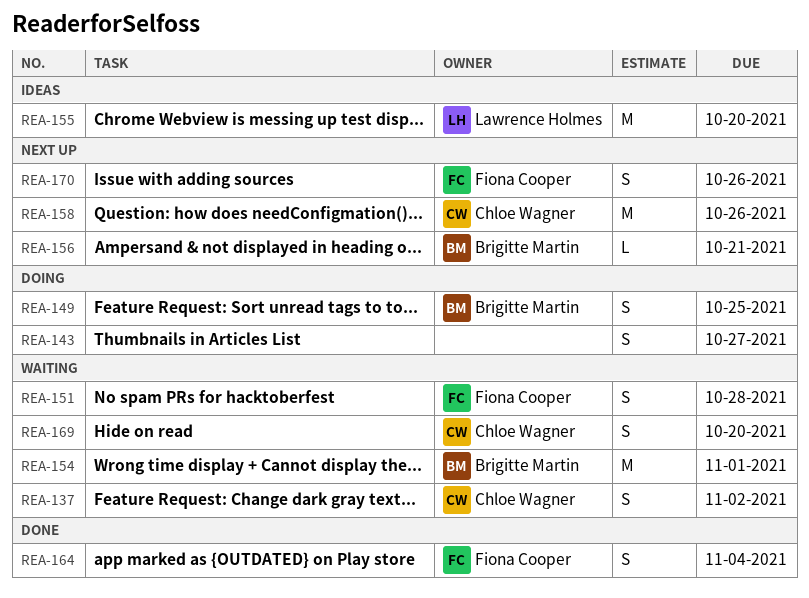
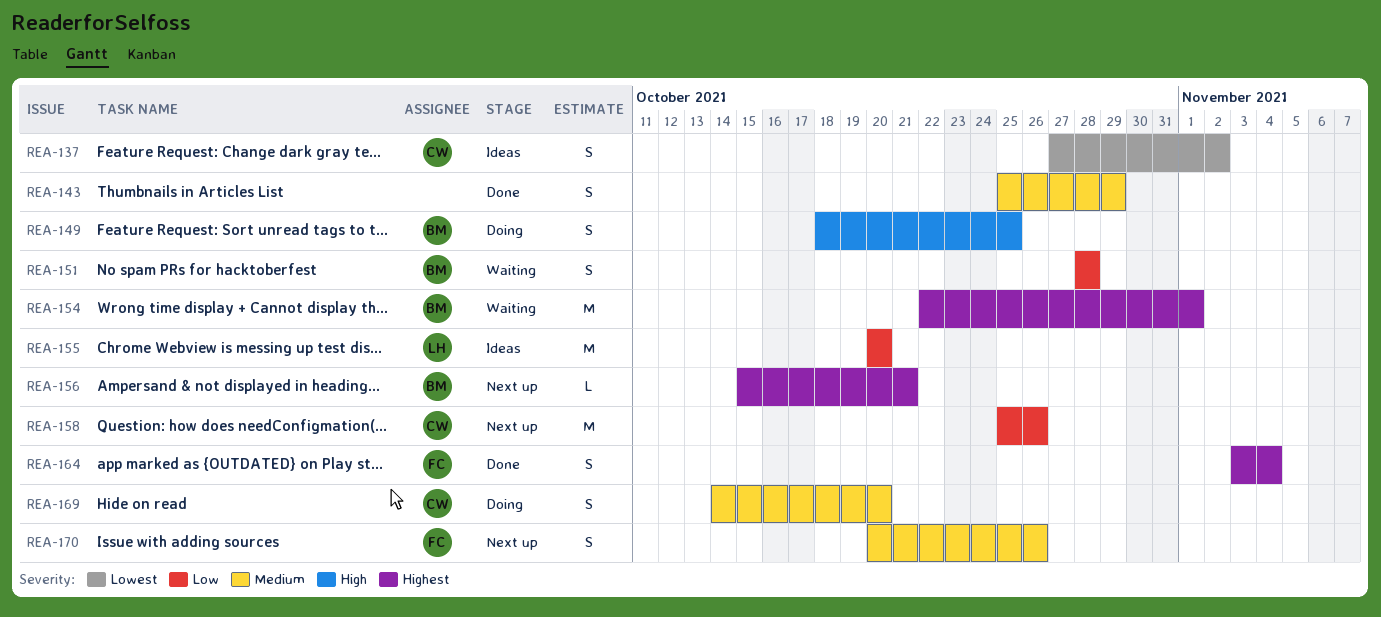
REA-137, status: Waiting -> Ideas
REA-143, status: Doing -> Done
REA-143, due: Oct 27 -> Oct 29
REA-151, owner: Fiona Cooper -> Brigitte Martin
REA-169, status: Waiting -> Doing

